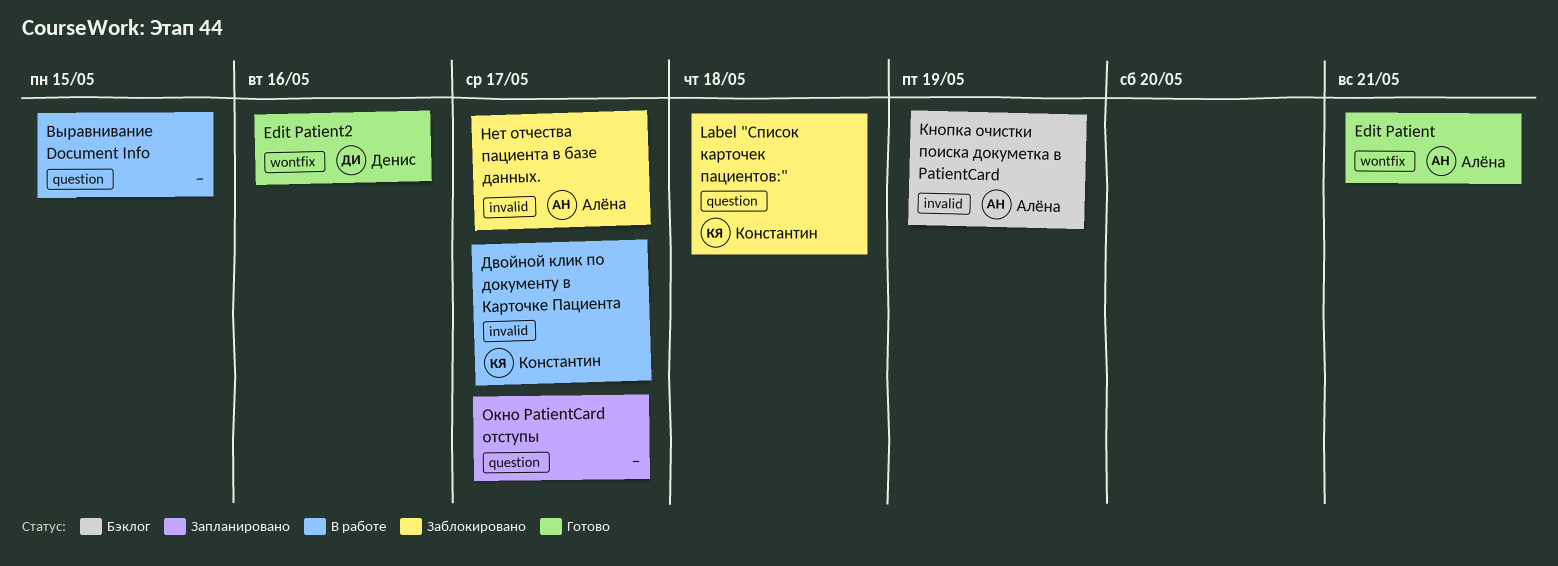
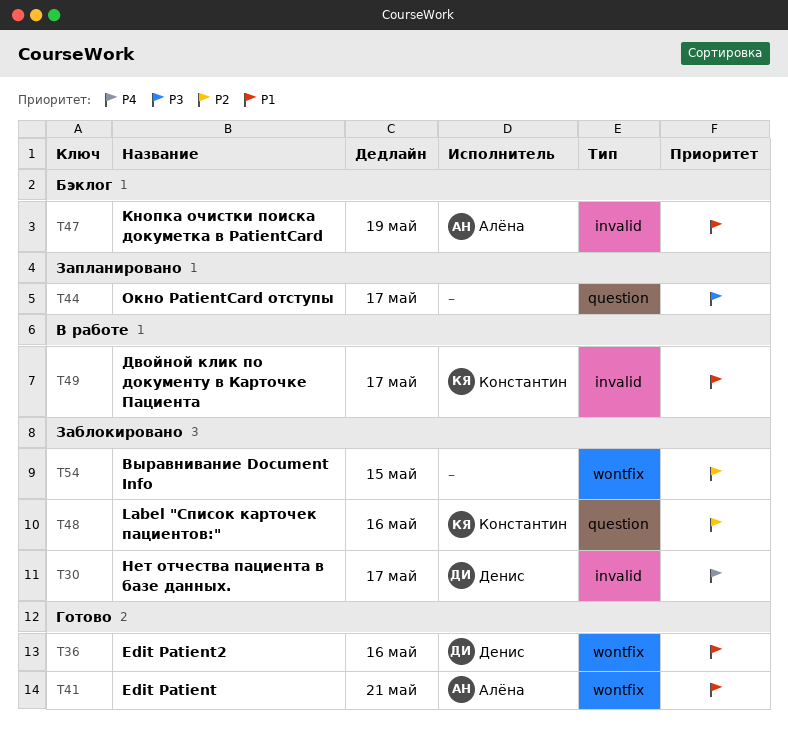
Label "Список карточек пациентов:", due: May 18 -> May 16
Выравнивание Document Info, status: В работе -> Заблокировано
Выравнивание Document Info, label: question -> wontfix
Нет отчества пациента в базе данных., owner: Алёна -> Денис

